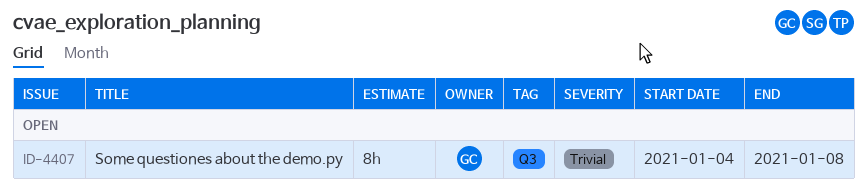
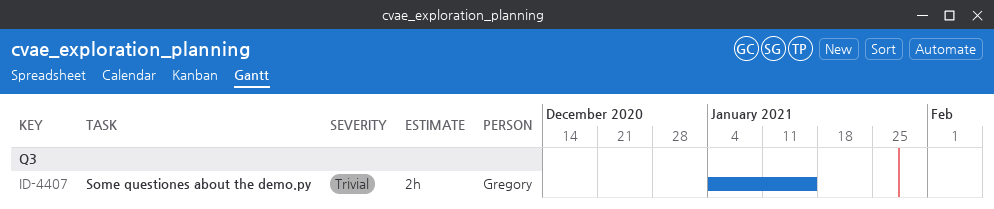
ID-4407, estimate: 8h -> 2h
ID-4407, due: Jan 8 -> Jan 15

